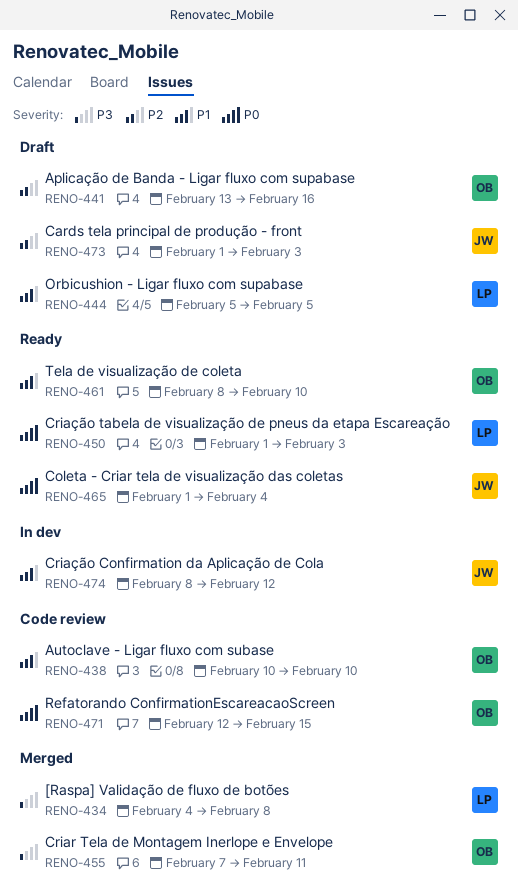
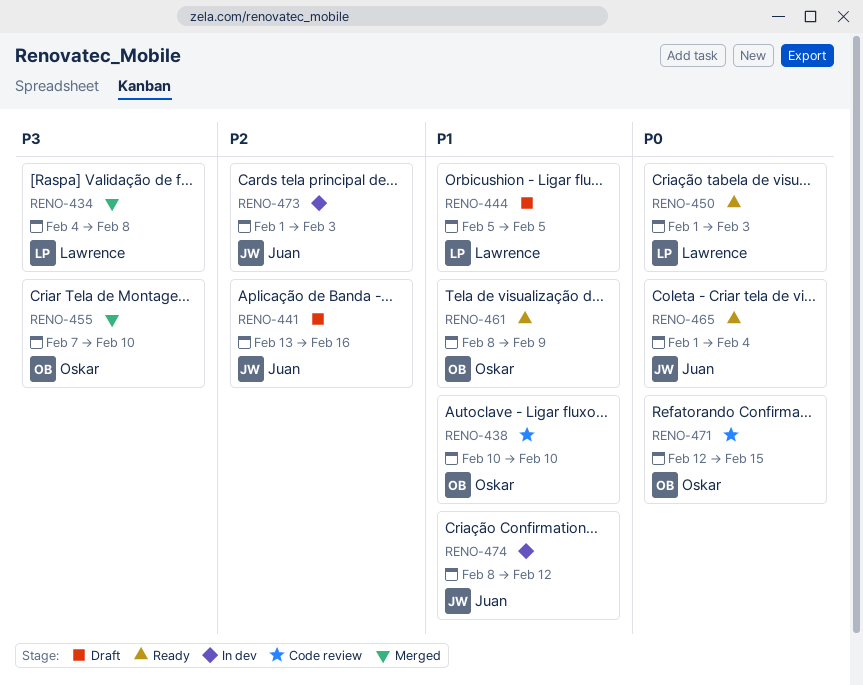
RENO-441, owner: Oskar -> Juan
RENO-455, due: Feb 11 -> Feb 10
RENO-461, due: Feb 10 -> Feb 9
RENO-473, status: Draft -> In dev

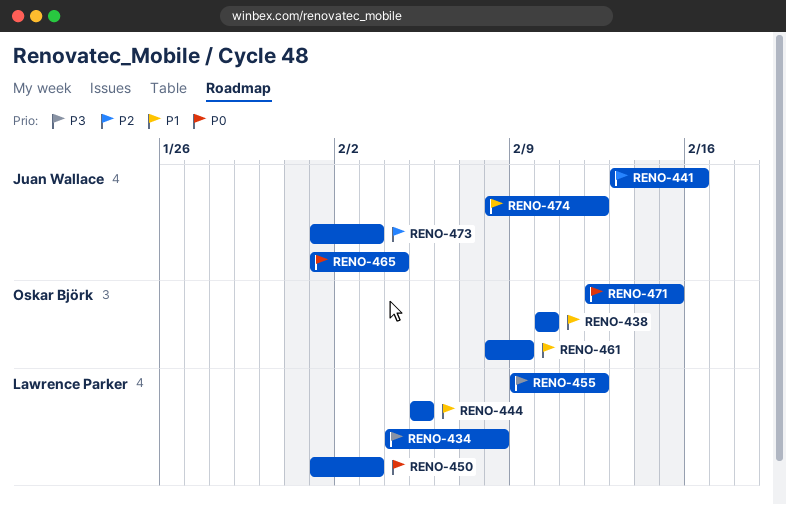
RENO-455, owner: Oskar Björk -> Lawrence Parker
RENO-455, start: Feb 7 -> Feb 9
RENO-455, due: Feb 10 -> Feb 12

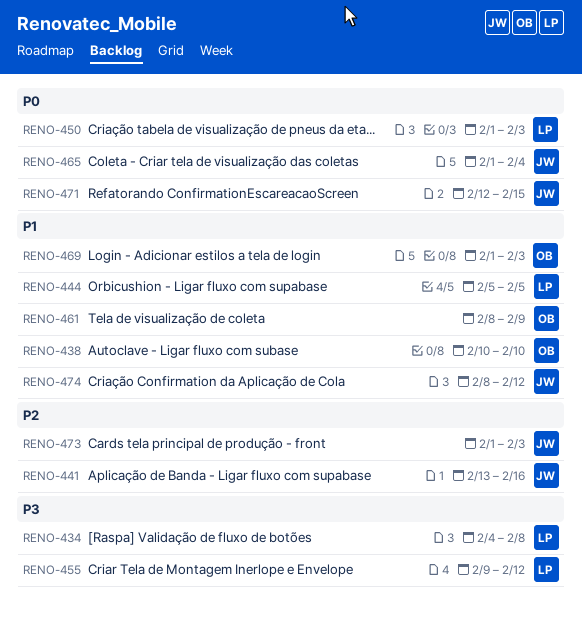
RENO-469: none -> present
RENO-471, owner: Oskar Björk -> Juan Wallace

